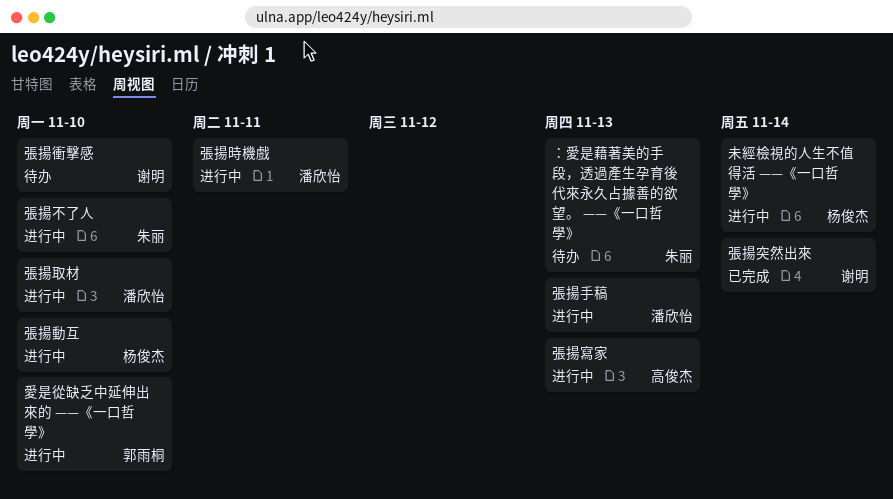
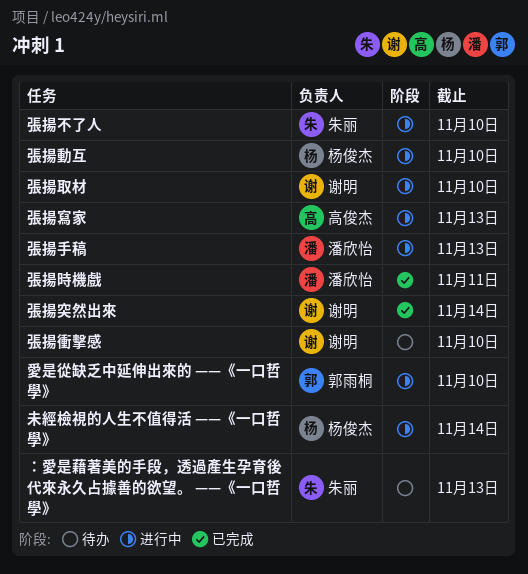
張揚取材, owner: 潘欣怡 -> 谢明
張揚時機戲, status: 进行中 -> 已完成

